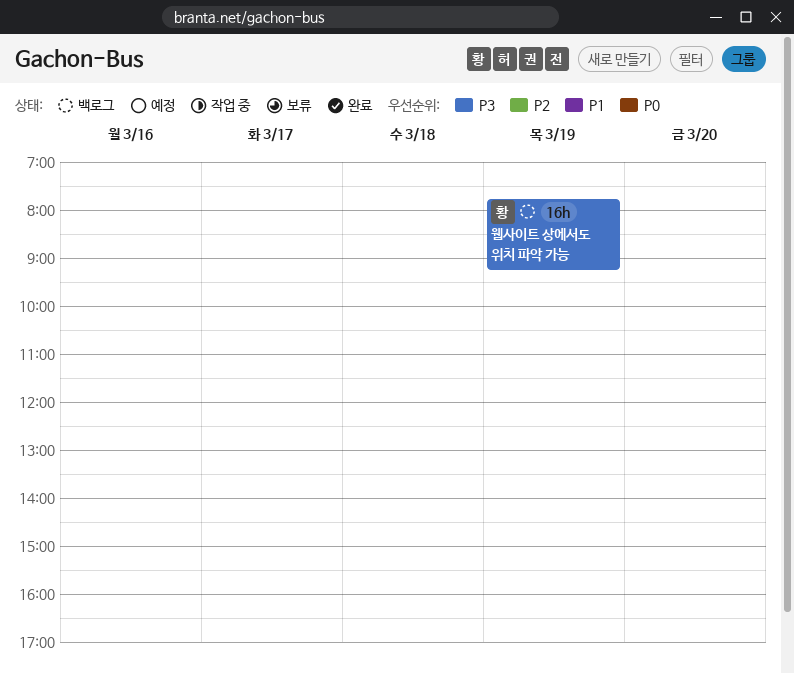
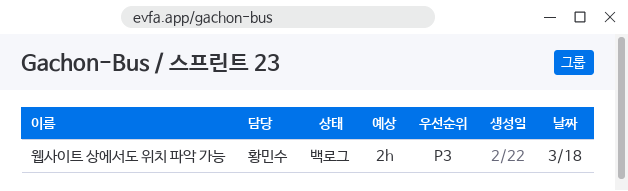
웹사이트 상에서도 위치 파악 가능, estimate: 16h -> 2h
웹사이트 상에서도 위치 파악 가능, day: Mar 19 -> Mar 18

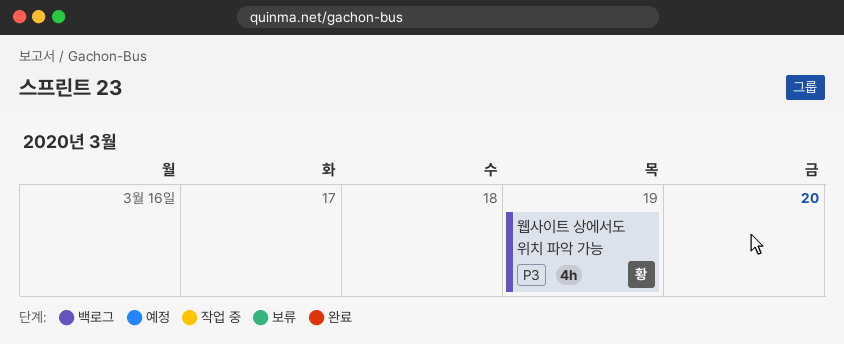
웹사이트 상에서도 위치 파악 가능, estimate: 2h -> 4h
웹사이트 상에서도 위치 파악 가능, day: Mar 18 -> Mar 19

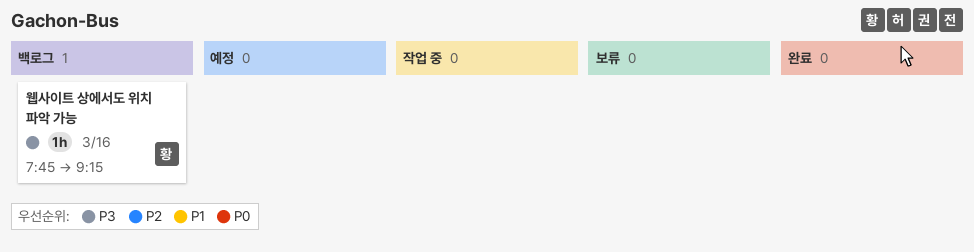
웹사이트 상에서도 위치 파악 가능, estimate: 4h -> 1h
웹사이트 상에서도 위치 파악 가능, day: Mar 19 -> Mar 16

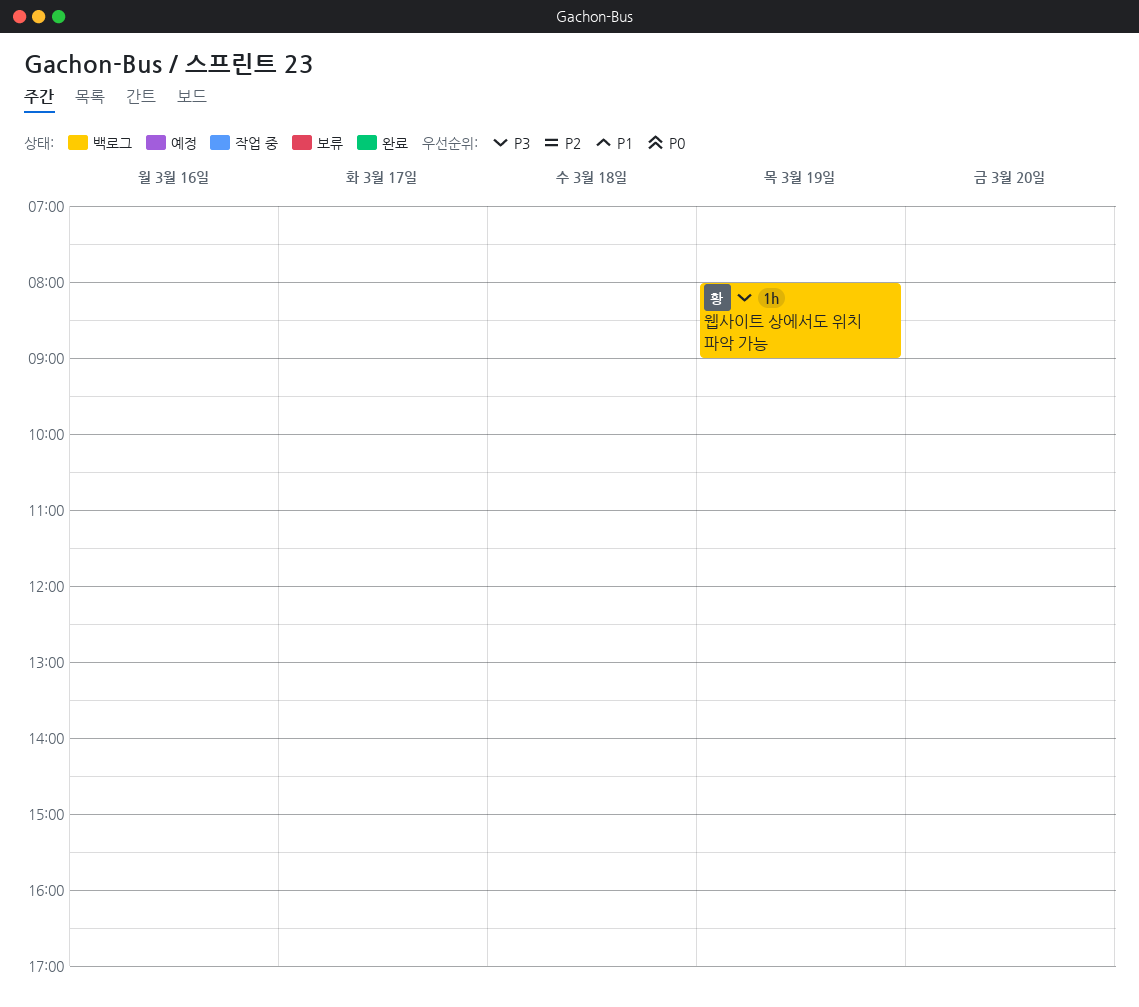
웹사이트 상에서도 위치 파악 가능, day: Mar 16 -> Mar 19
웹사이트 상에서도 위치 파악 가능, begins: 07:45 -> 08:00
웹사이트 상에서도 위치 파악 가능, ends: 09:15 -> 09:00

